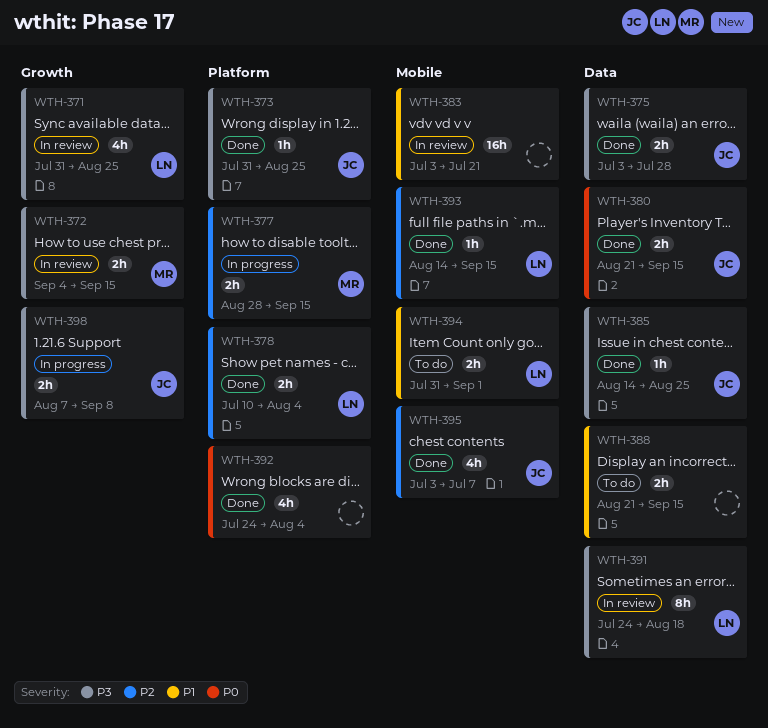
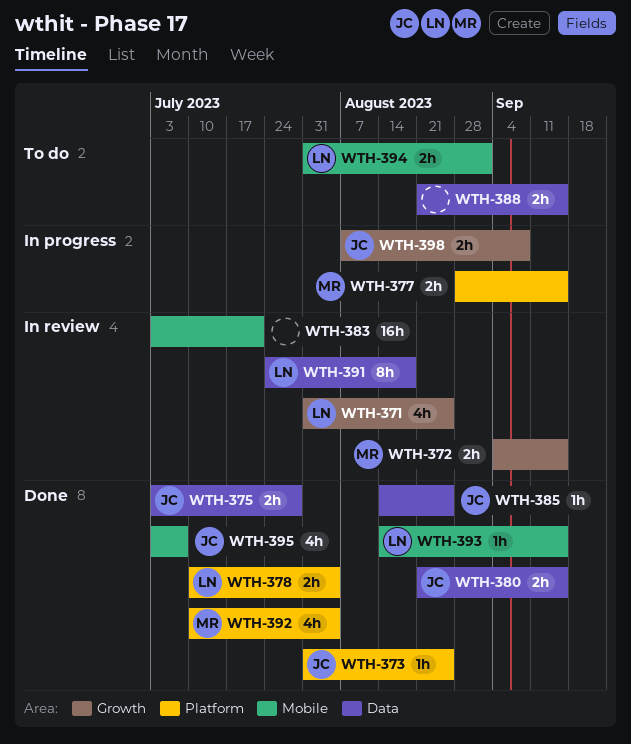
WTH-392, owner: none -> MR
WTH-392, start: Jul 24 -> Jul 10

